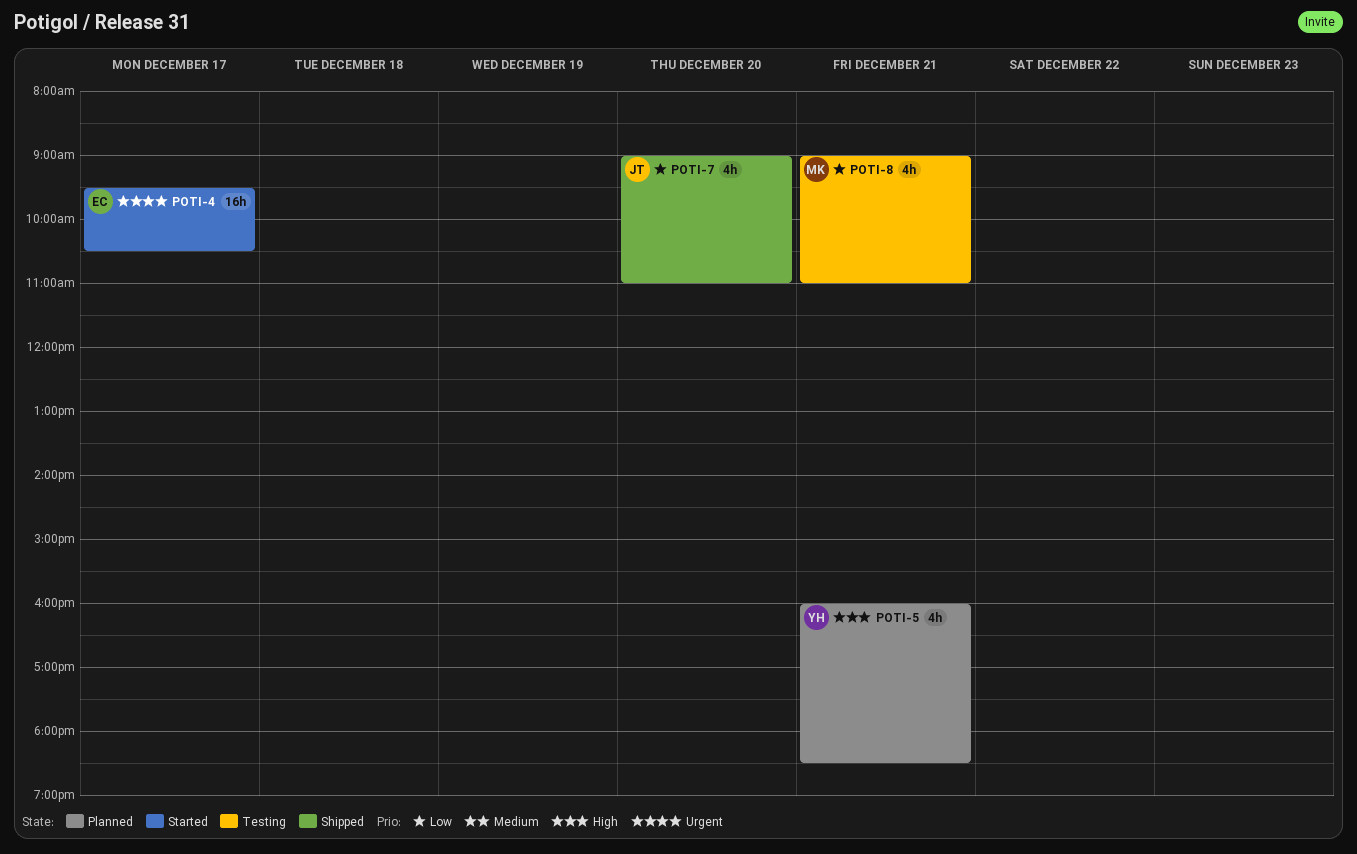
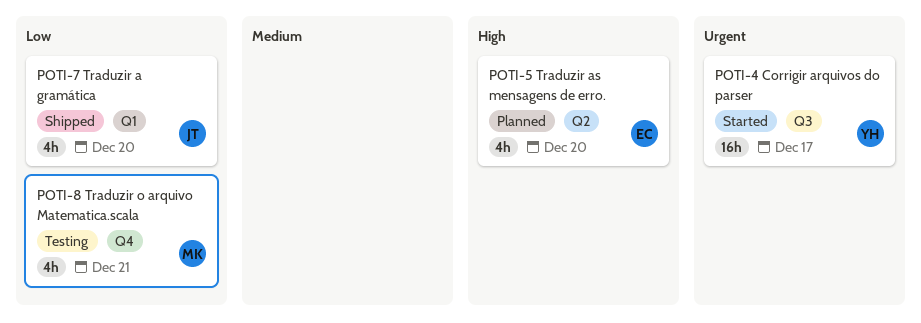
POTI-4, owner: EC -> YH
POTI-5, owner: YH -> EC
POTI-5, day: Dec 21 -> Dec 20

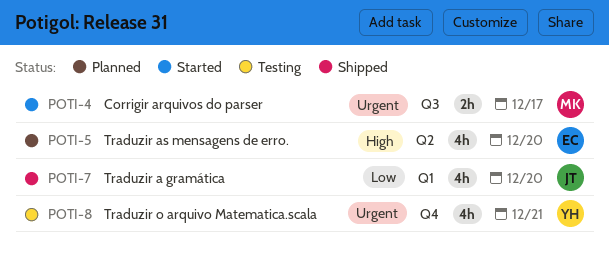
POTI-4, owner: YH -> MK
POTI-4, estimate: 16h -> 2h
POTI-8, owner: MK -> YH
POTI-8, priority: Low -> Urgent

